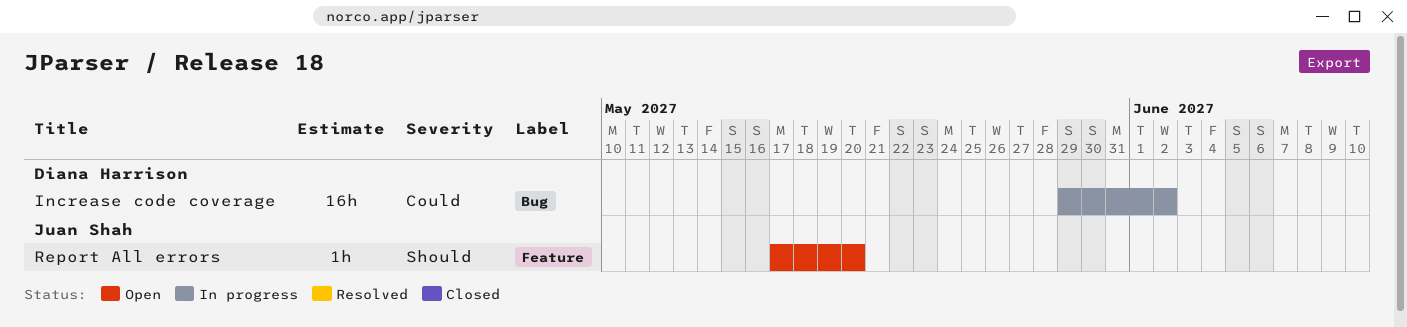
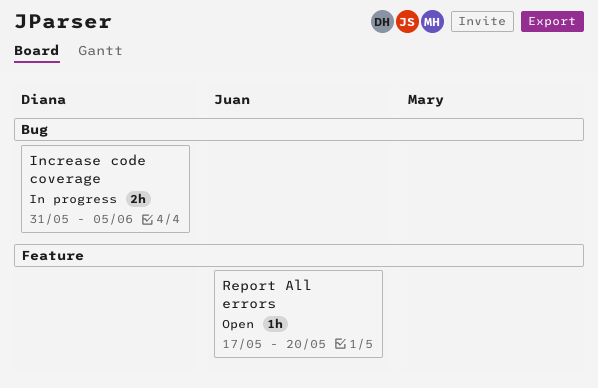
Increase code coverage, estimate: 16h -> 2h
Increase code coverage, start: May 29 -> May 31
Increase code coverage, due: Jun 2 -> Jun 5

